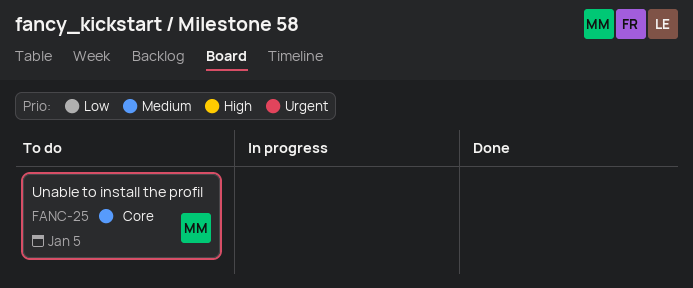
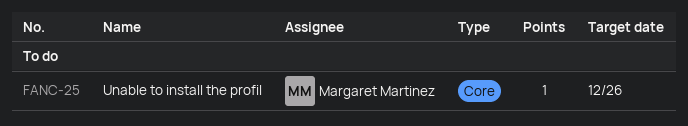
FANC-25, due: Jan 5 -> Dec 26

